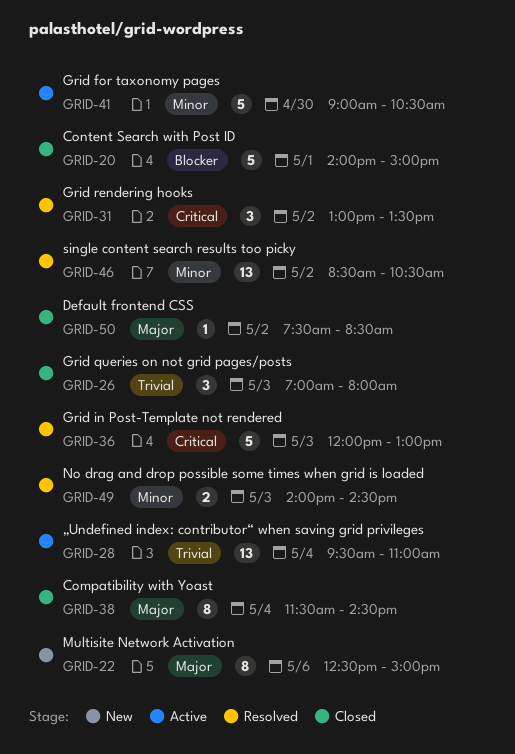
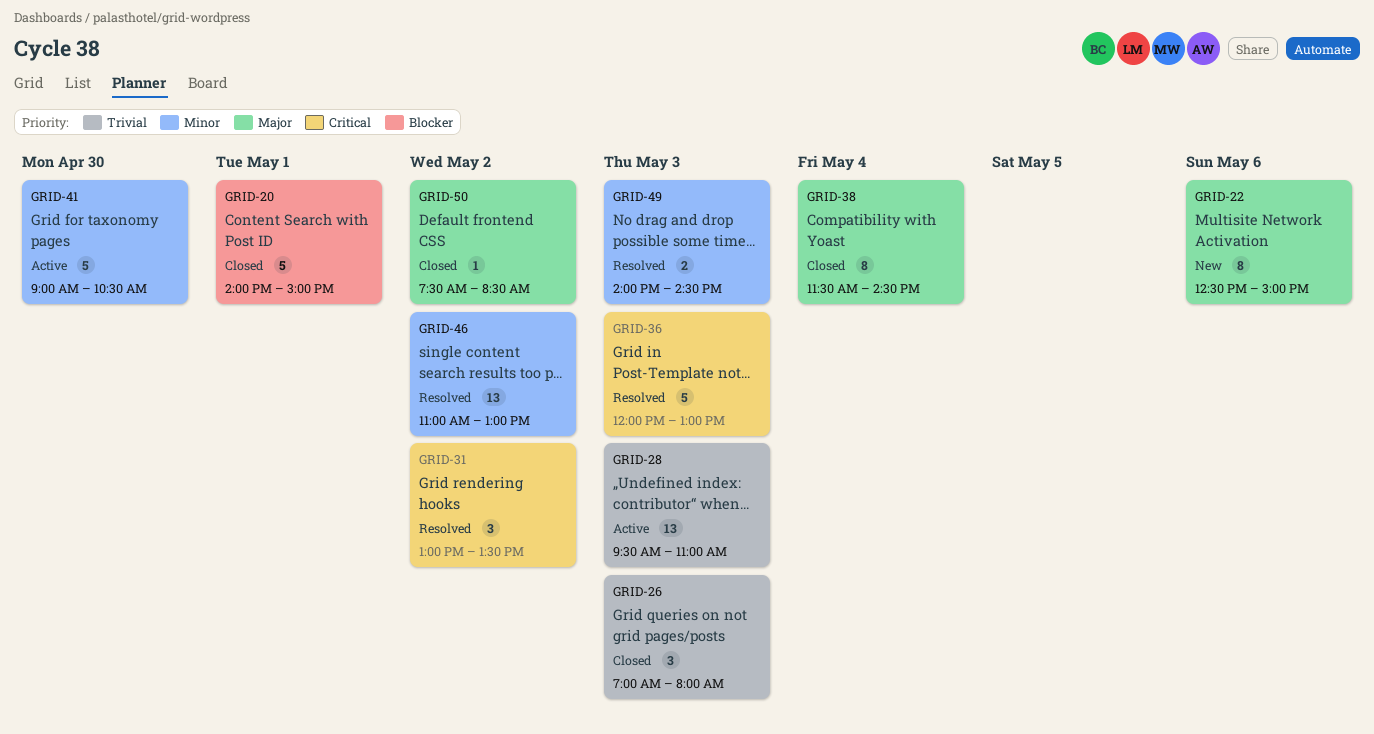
GRID-28, day: May 4 -> May 3
GRID-46, begins: 08:30 -> 11:00
GRID-46, ends: 10:30 -> 13:00

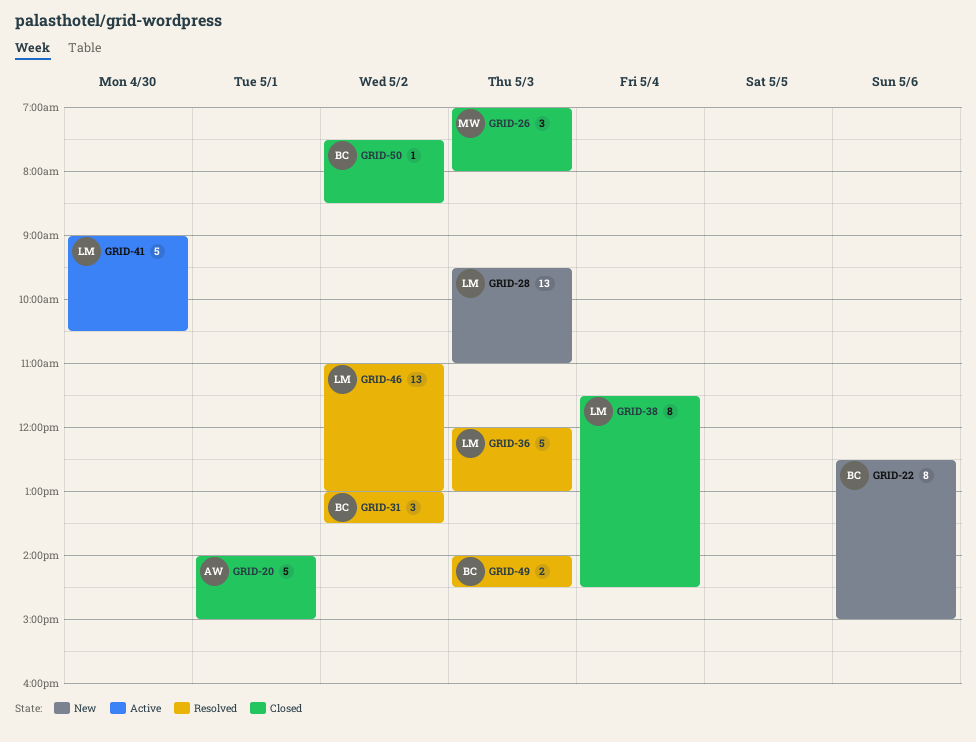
GRID-28, status: Active -> New

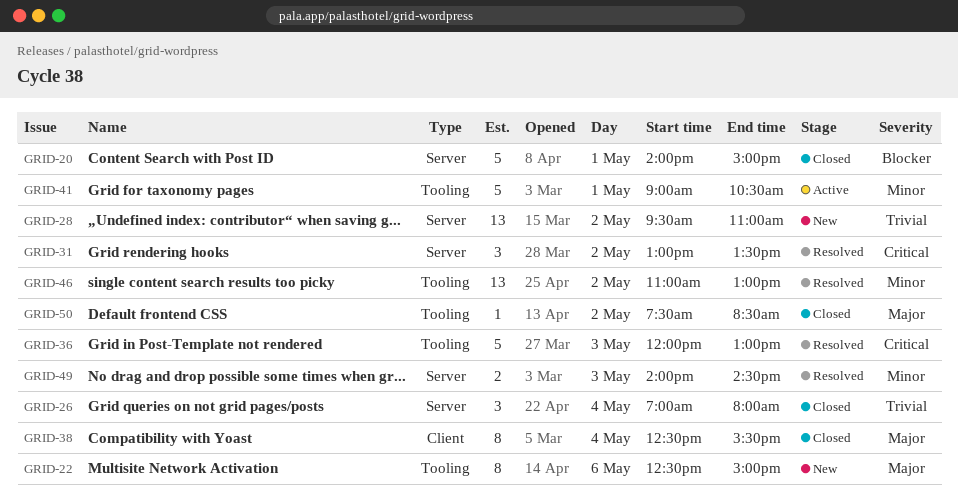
GRID-26, day: May 3 -> May 4
GRID-28, day: May 3 -> May 2
GRID-38, begins: 11:30 -> 12:30
GRID-38, ends: 14:30 -> 15:30
GRID-41, day: Apr 30 -> May 1

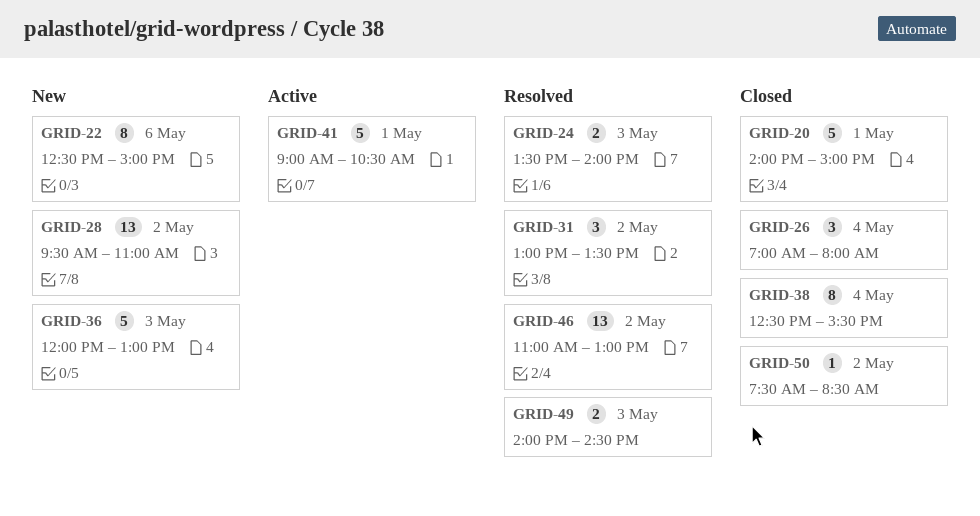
GRID-24: none -> present
GRID-36, status: Resolved -> New

